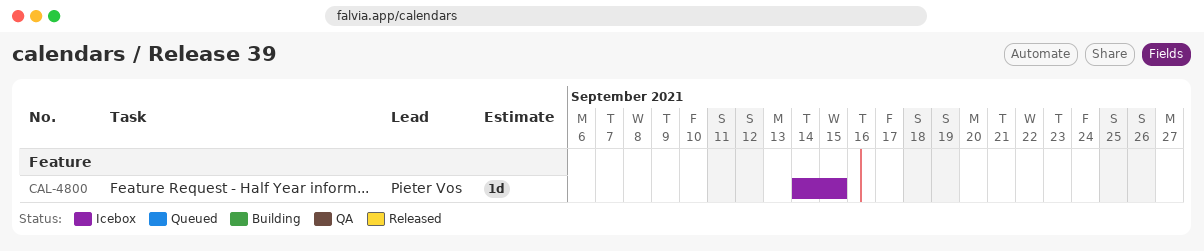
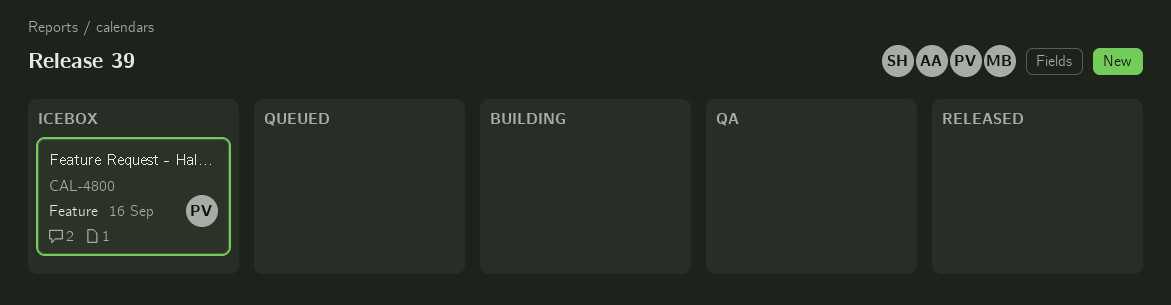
CAL-4800, due: Sep 15 -> Sep 16

